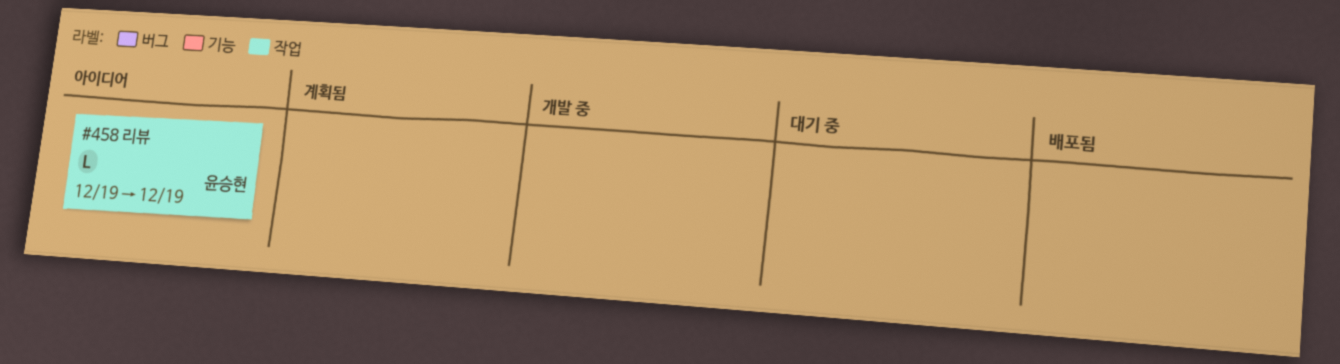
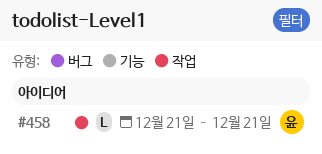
#458, start: Dec 19 -> Dec 21
#458, due: Dec 19 -> Dec 21

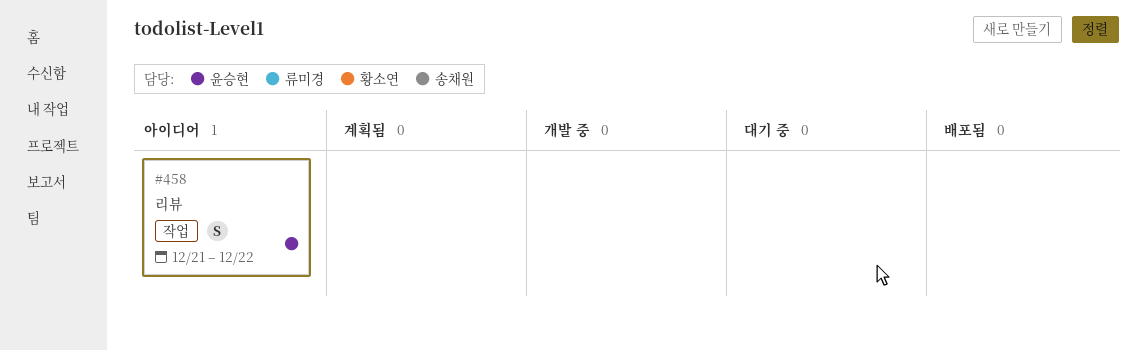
#458, estimate: L -> S
#458, due: Dec 21 -> Dec 22

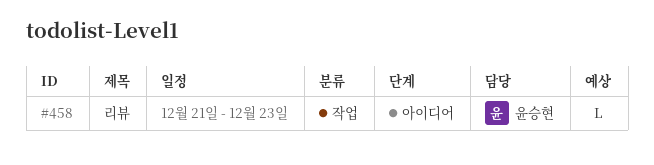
#458, estimate: S -> L
#458, due: Dec 22 -> Dec 23

